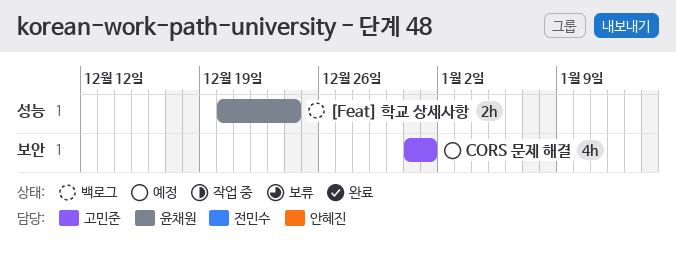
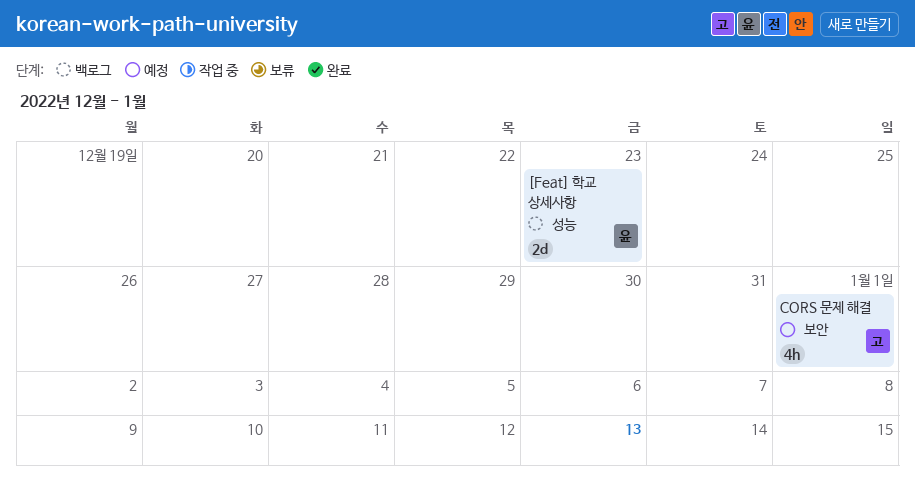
[Feat] 학교 상세사항, estimate: 2h -> 2d
[Feat] 학교 상세사항, due: Dec 24 -> Dec 23

